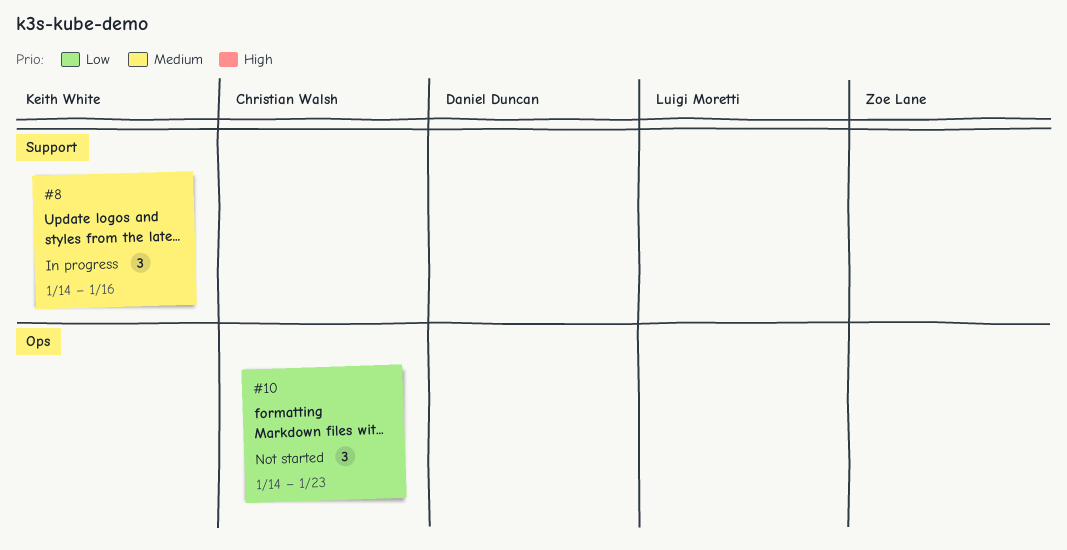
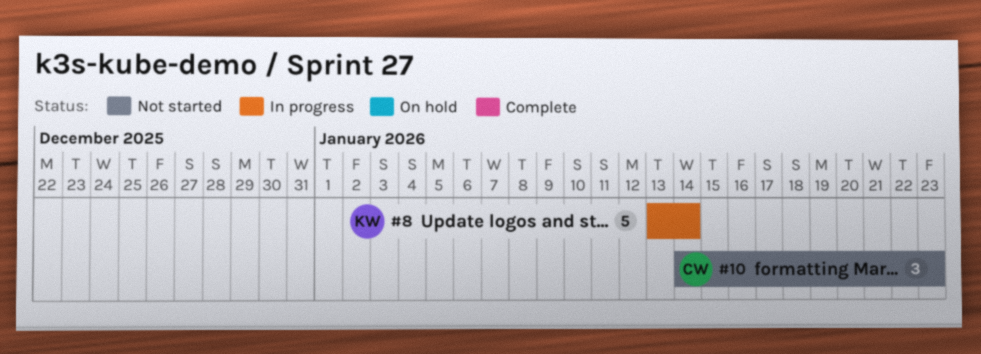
#8, estimate: 3 -> 5
#8, start: Jan 14 -> Jan 13
#8, due: Jan 16 -> Jan 14

